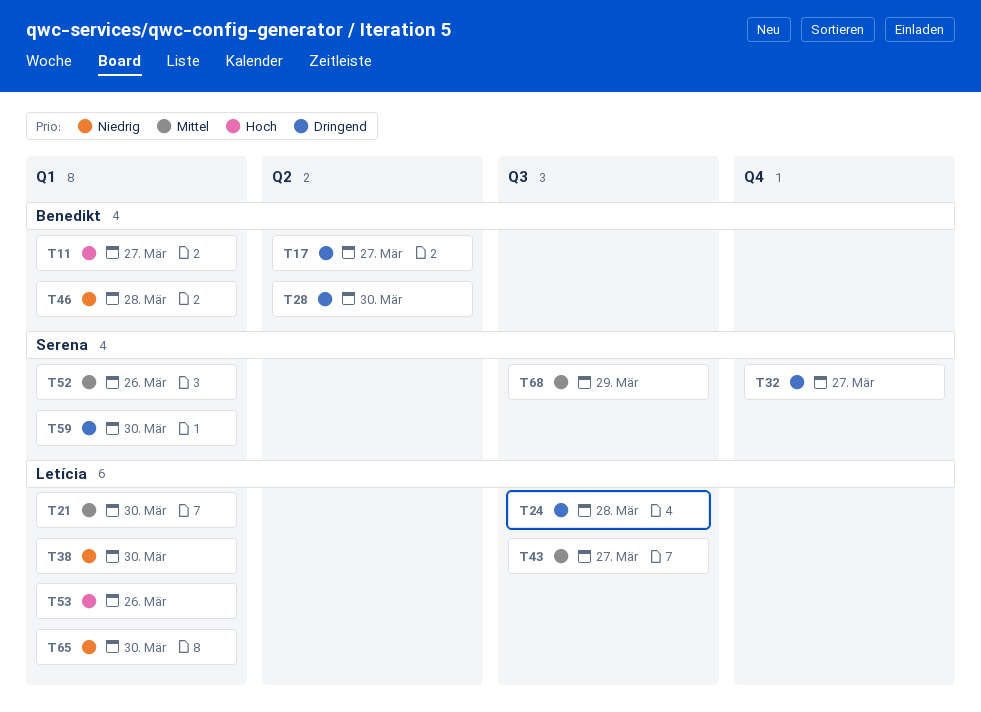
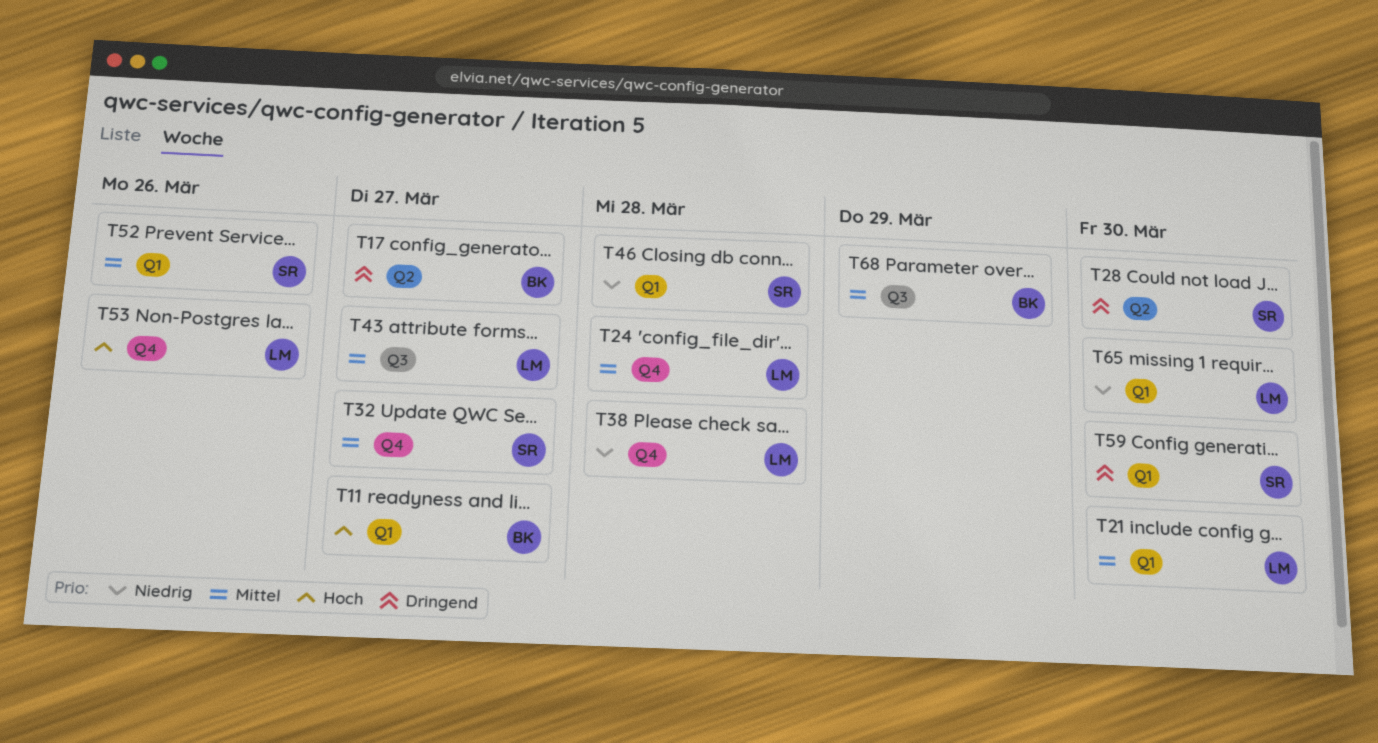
T24, priority: Dringend -> Mittel
T24, label: Q3 -> Q4
T28, owner: Benedikt -> Serena
T32, priority: Dringend -> Mittel
T38, label: Q1 -> Q4
T38, due: Mar 30 -> Mar 28
T46, owner: Benedikt -> Serena
T53, label: Q1 -> Q4
T68, owner: Serena -> Benedikt

